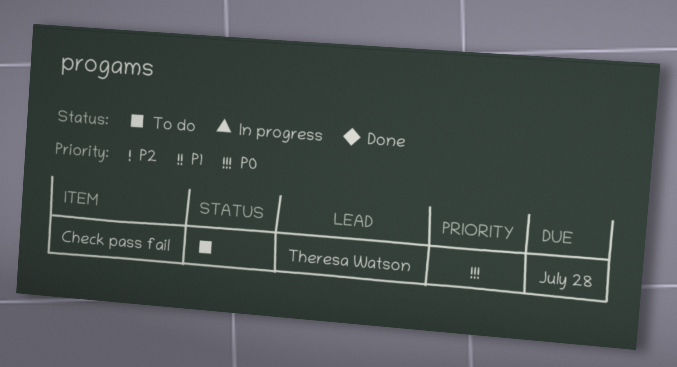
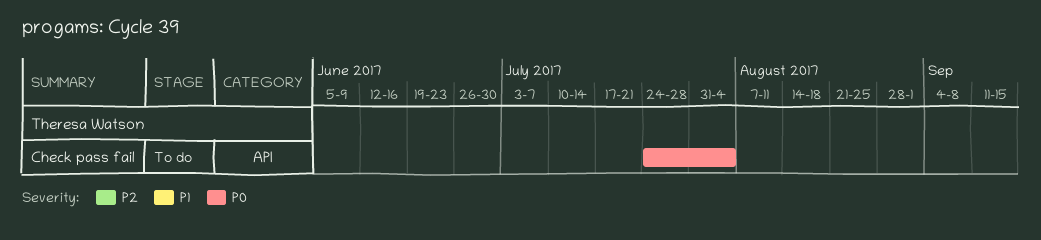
Check pass fail, due: Jul 28 -> Aug 4

